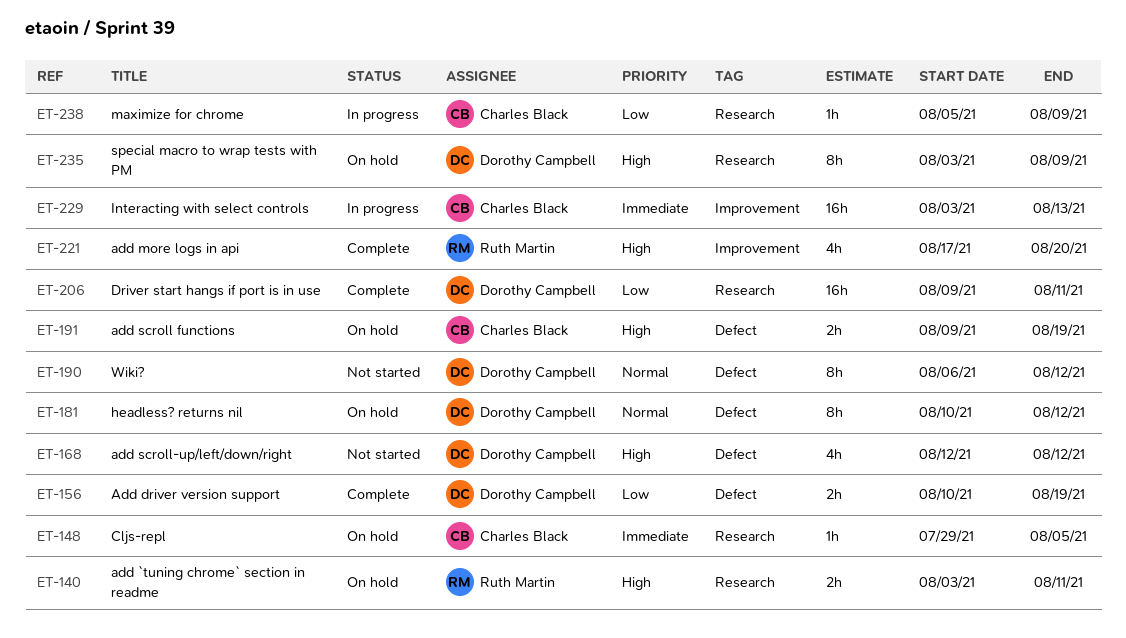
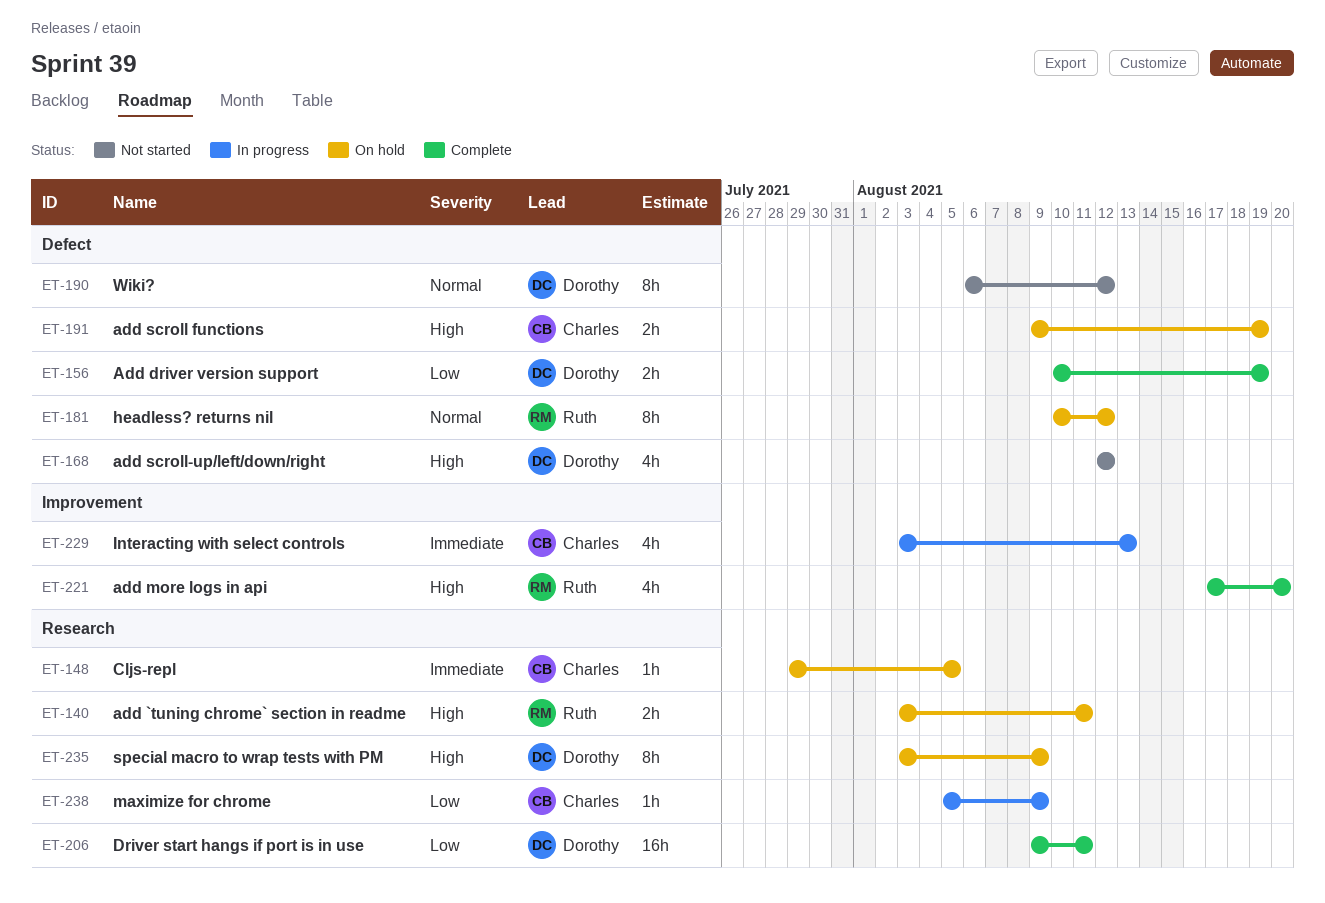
ET-181, owner: Dorothy Campbell -> Ruth Martin
ET-229, estimate: 16h -> 4h

